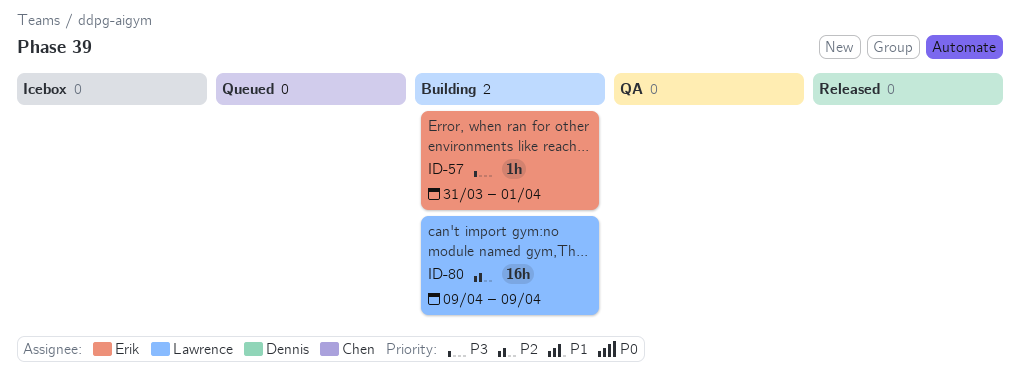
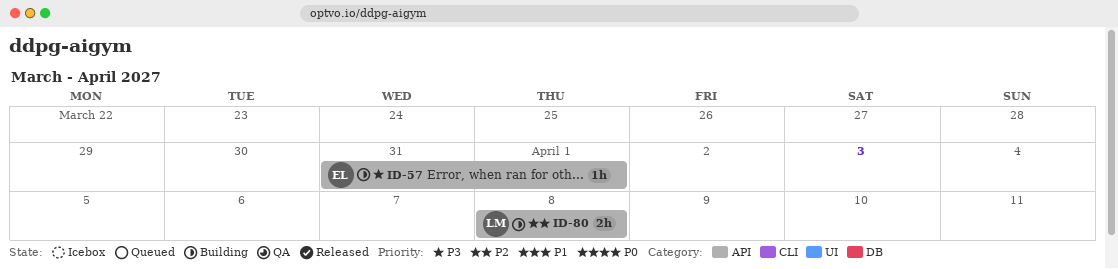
ID-80, estimate: 16h -> 2h
ID-80, start: Apr 9 -> Apr 8
ID-80, due: Apr 9 -> Apr 8

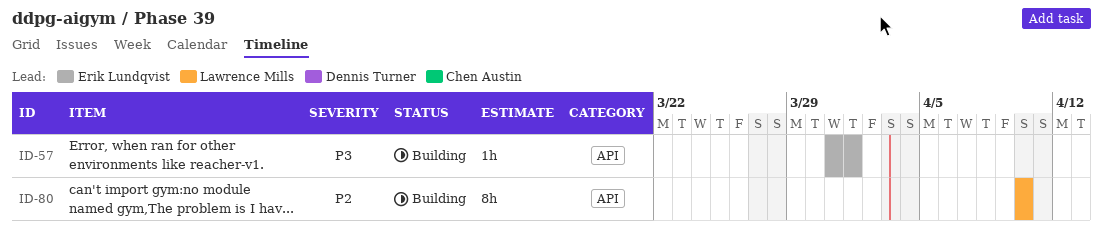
ID-80, estimate: 2h -> 8h
ID-80, start: Apr 8 -> Apr 10
ID-80, due: Apr 8 -> Apr 10

